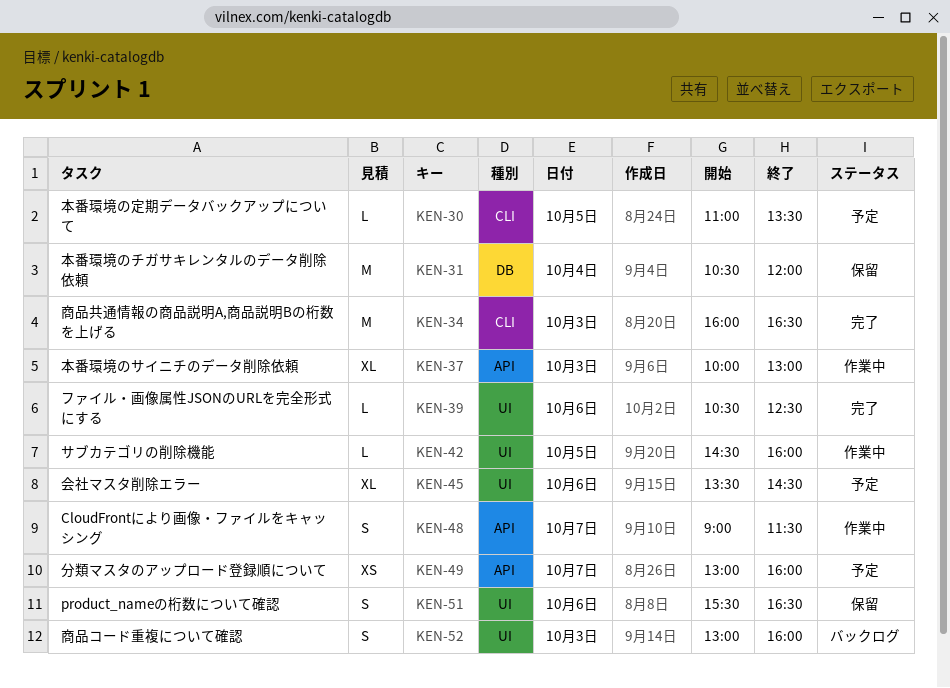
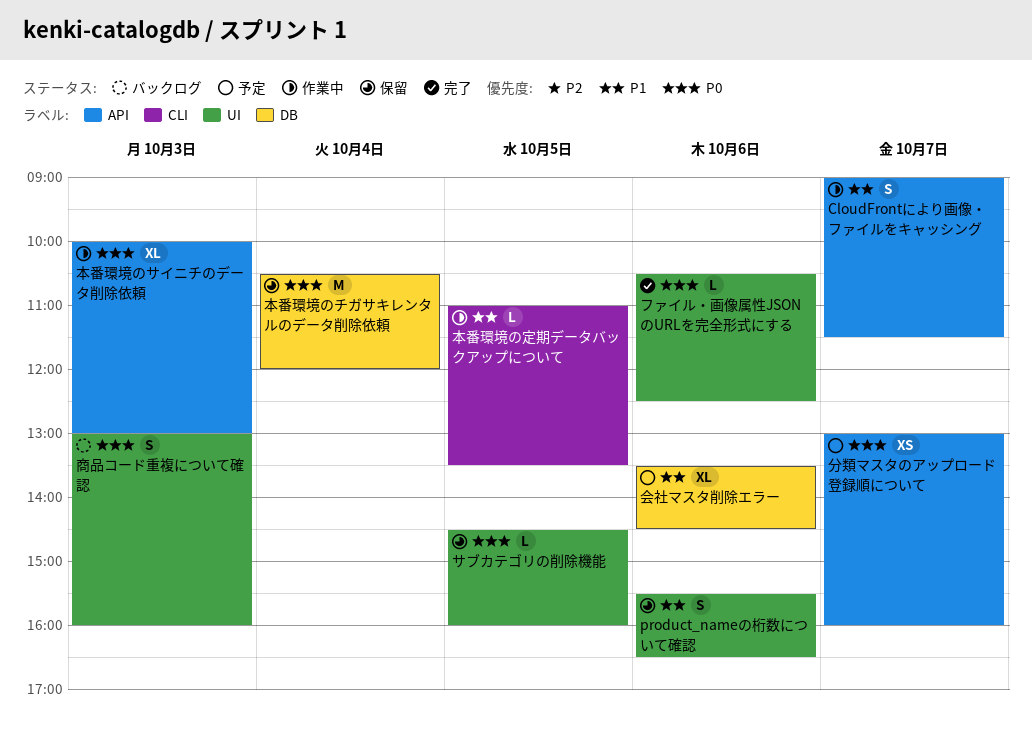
サブカテゴリの削除機能, status: 作業中 -> 保留
会社マスタ削除エラー, label: UI -> DB
商品共通情報の商品説明A,商品説明Bの桁数を上げる: present -> none
本番環境の定期データバックアップについて, status: 予定 -> 作業中

